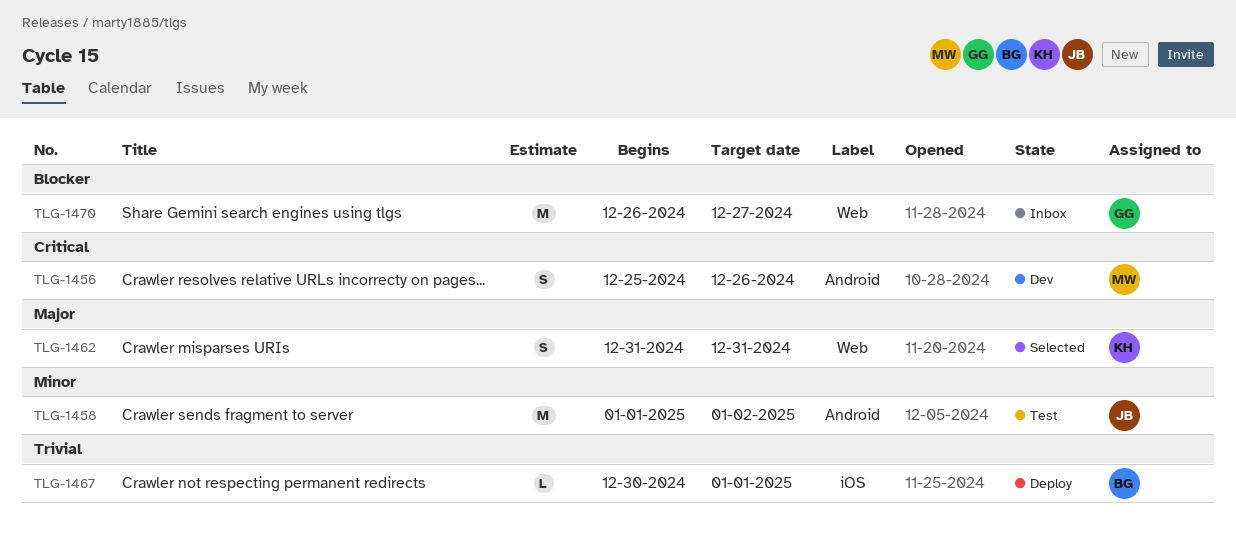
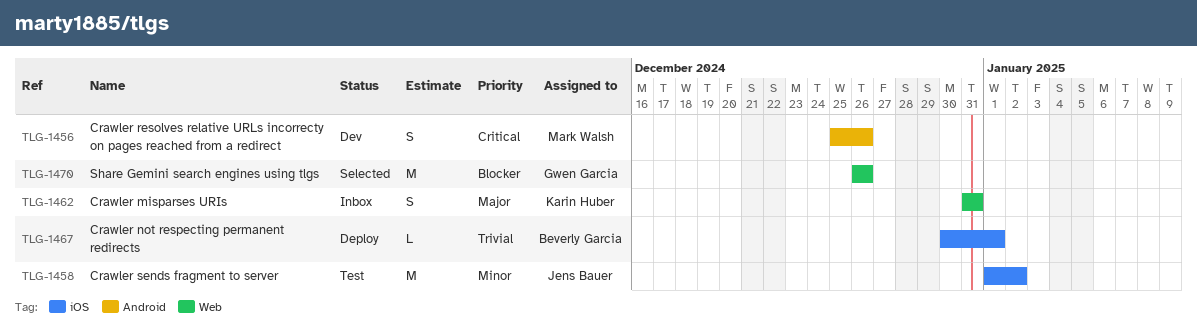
TLG-1458, label: Android -> iOS
TLG-1462, status: Selected -> Inbox
TLG-1470, status: Inbox -> Selected
TLG-1470, due: Dec 27 -> Dec 26

